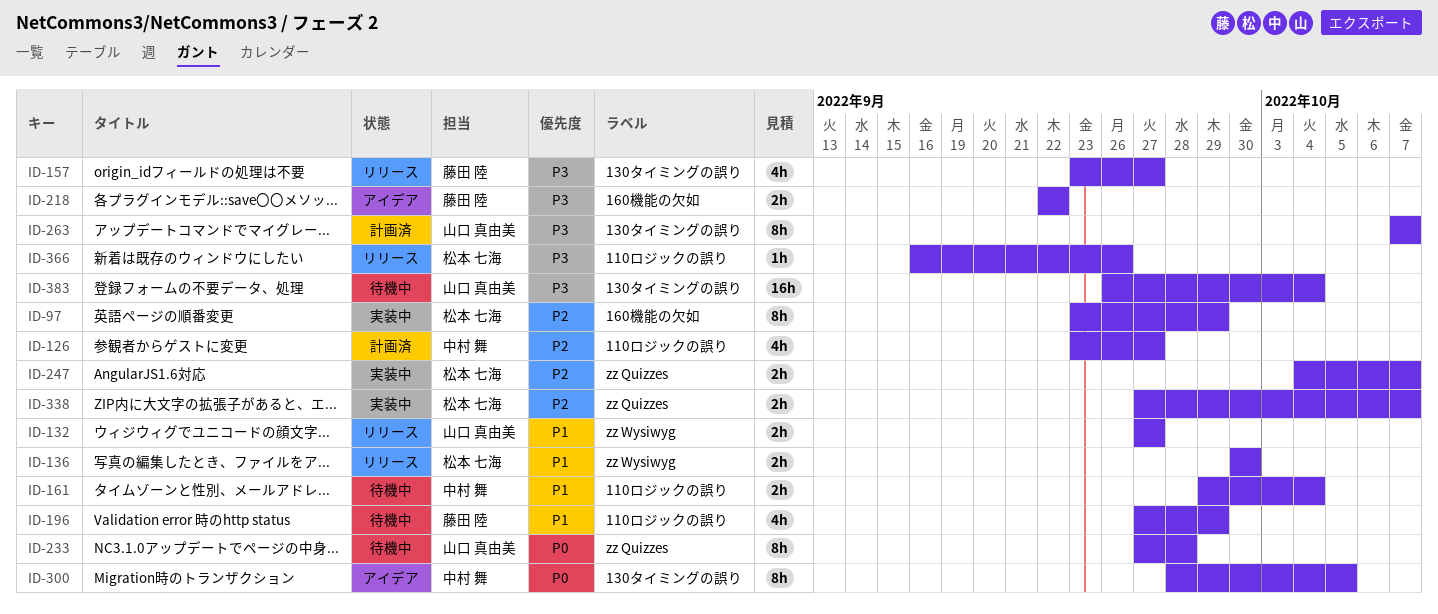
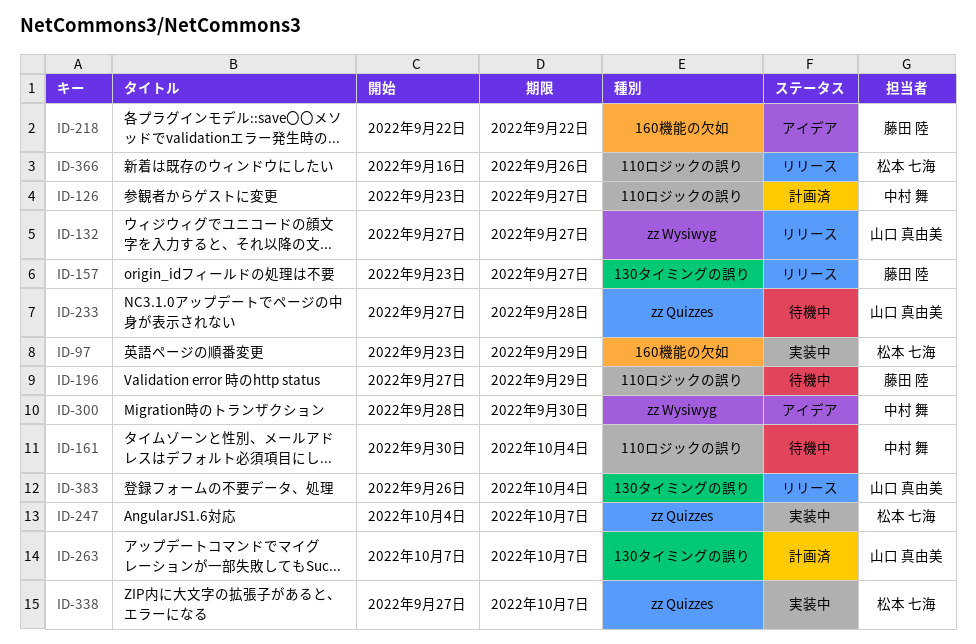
ID-136: present -> none
ID-161, start: Sep 29 -> Sep 30
ID-300, label: 130タイミングの誤り -> zz Wysiwyg
ID-300, due: Oct 5 -> Sep 30
ID-383, status: 待機中 -> リリース

